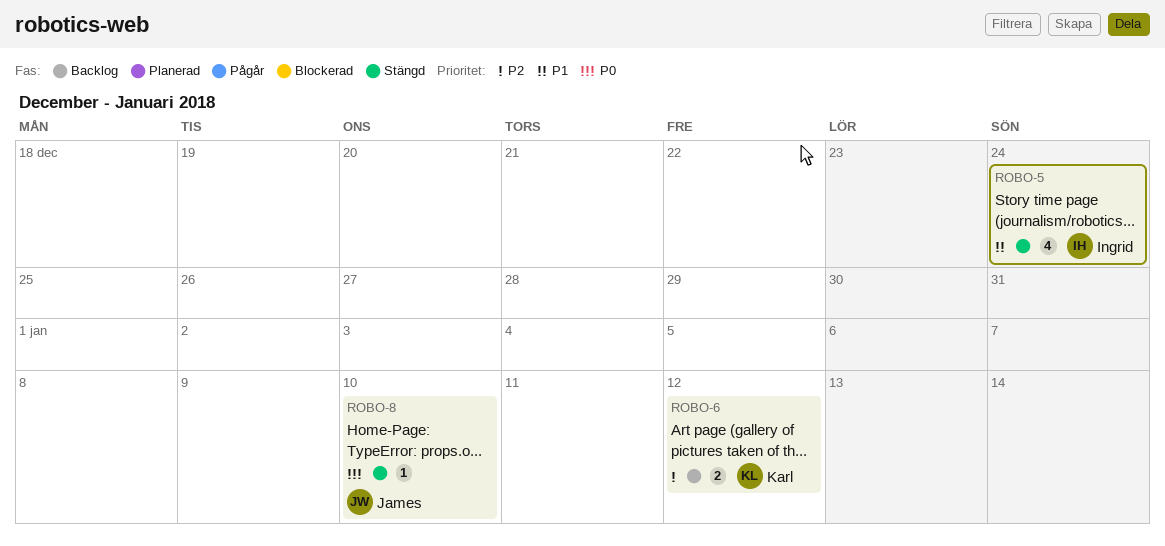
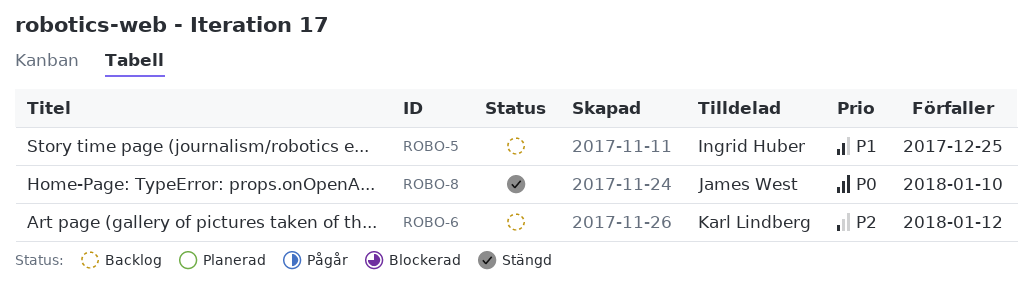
ROBO-5, status: Stängd -> Backlog
ROBO-5, due: Dec 24 -> Dec 25

